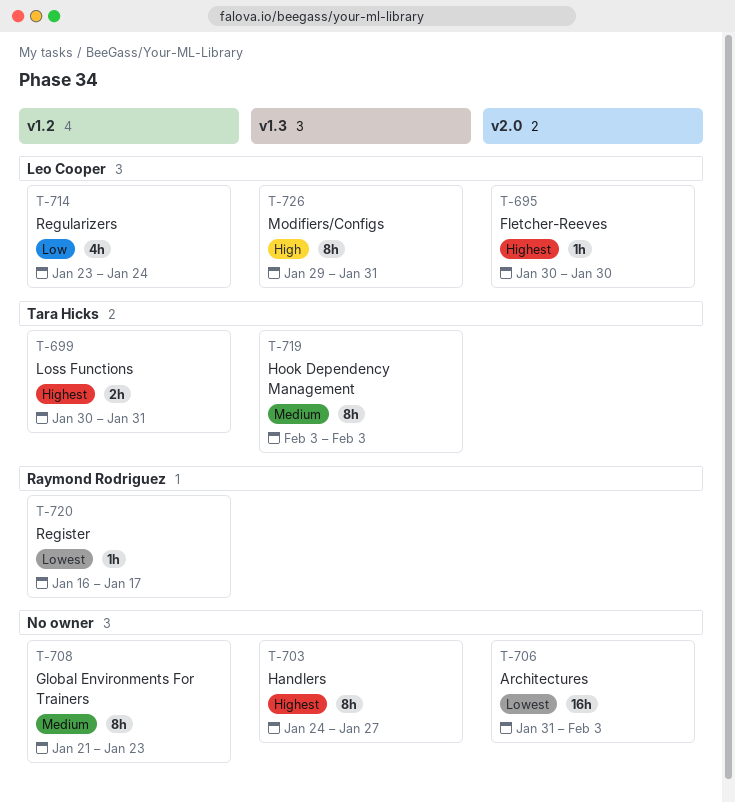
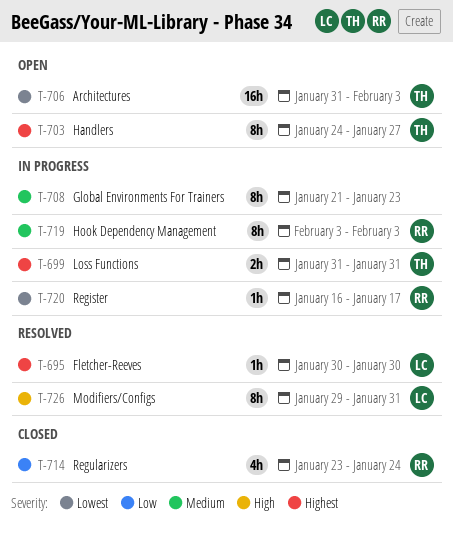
T-699, start: Jan 30 -> Jan 31
T-703, owner: none -> Tara Hicks
T-706, owner: none -> Tara Hicks
T-714, owner: Leo Cooper -> Raymond Rodriguez
T-719, owner: Tara Hicks -> Raymond Rodriguez

